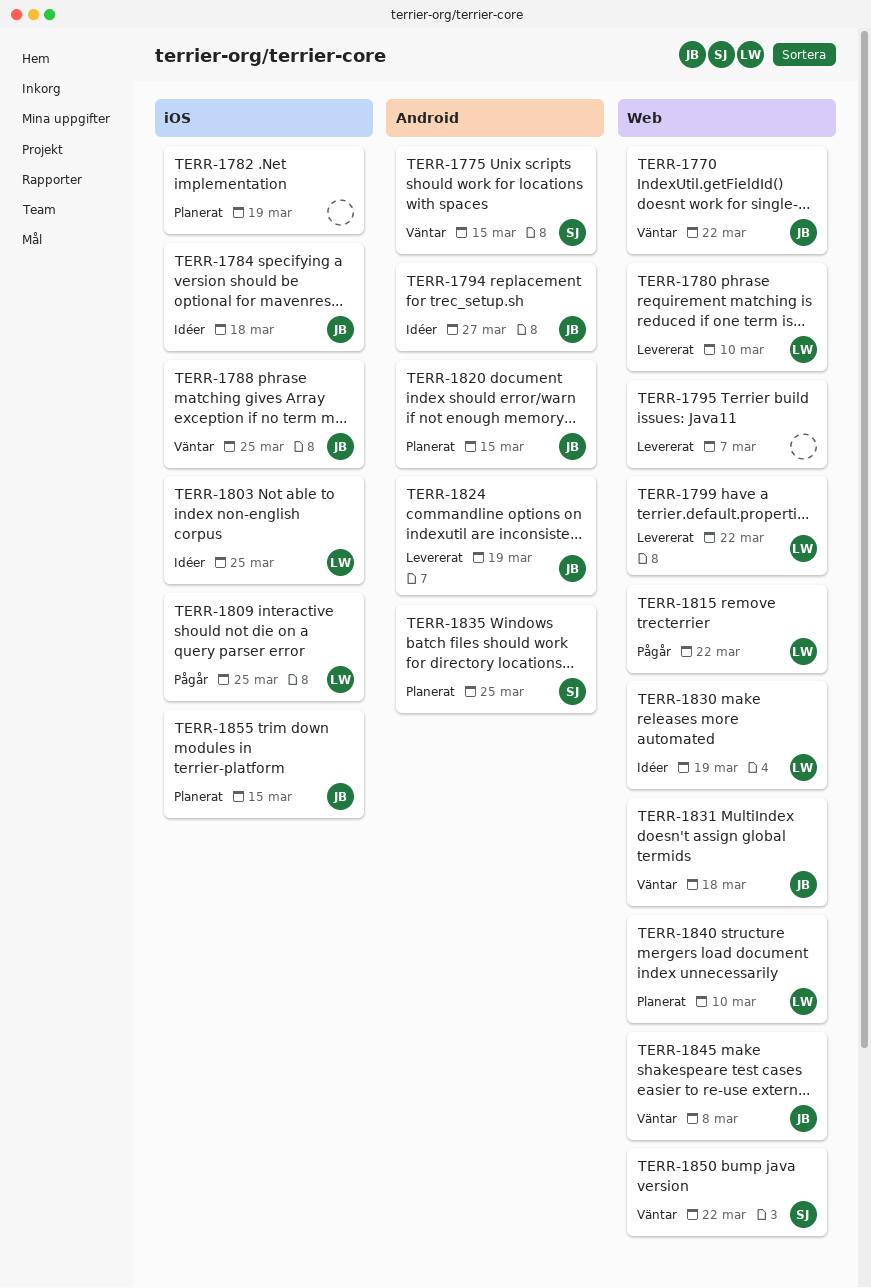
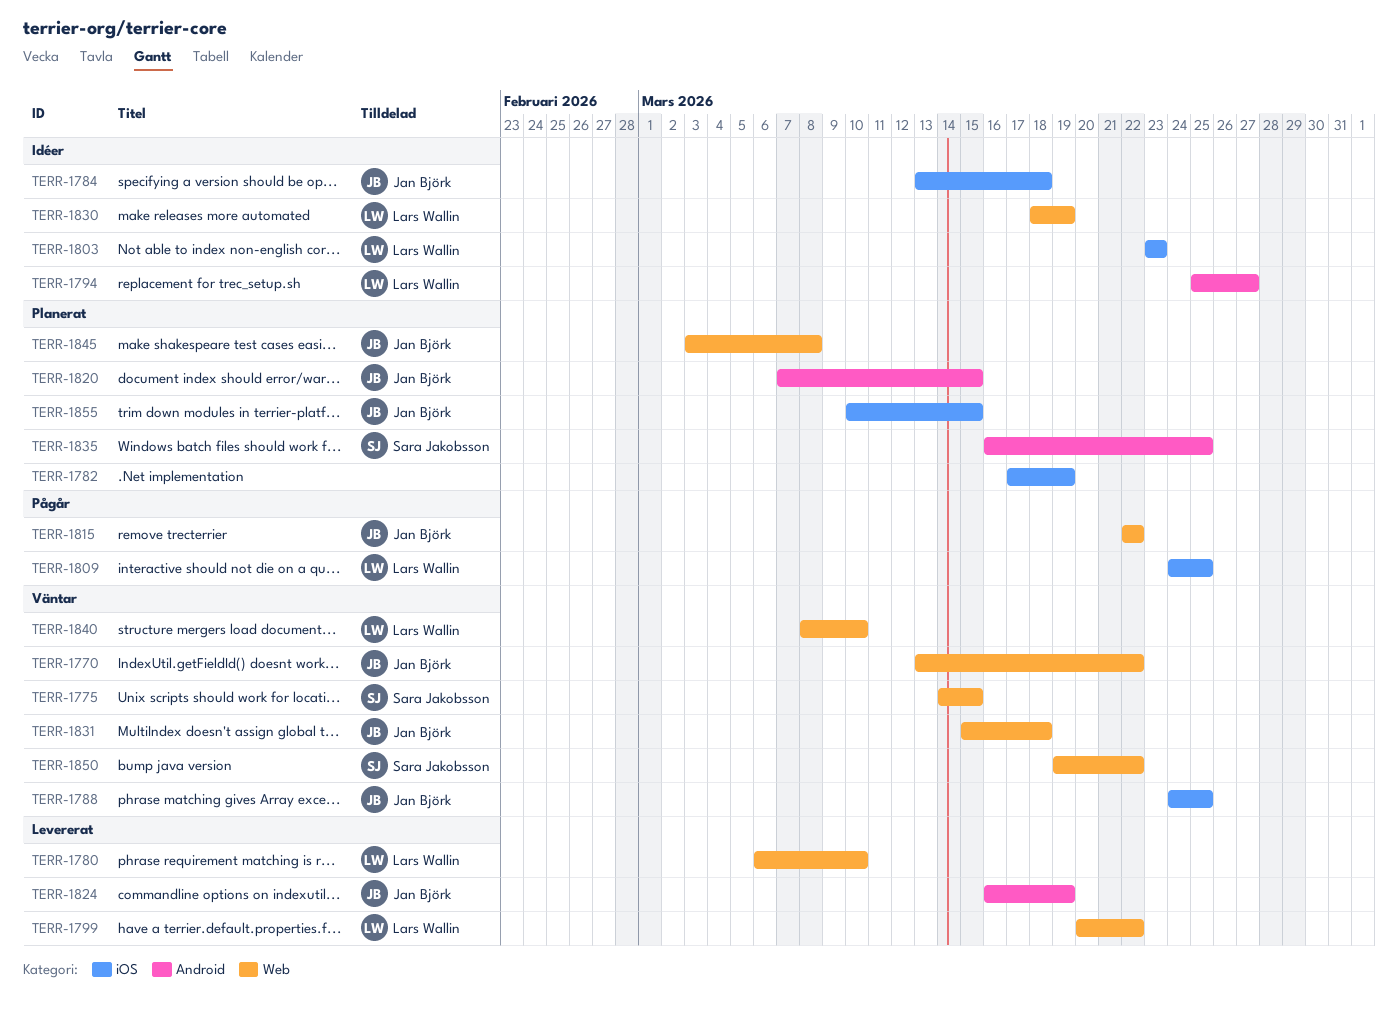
TERR-1775, label: Android -> Web
TERR-1794, owner: Jan Björk -> Lars Wallin
TERR-1795: present -> none
TERR-1803, due: Mar 25 -> Mar 23
TERR-1815, owner: Lars Wallin -> Jan Björk
TERR-1840, status: Planerat -> Väntar
TERR-1845, status: Väntar -> Planerat

